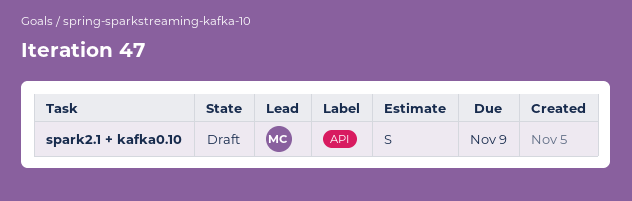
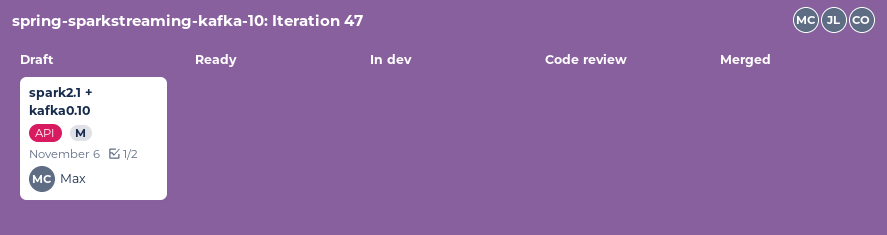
spark2.1 + kafka0.10, estimate: S -> M
spark2.1 + kafka0.10, due: Nov 9 -> Nov 6

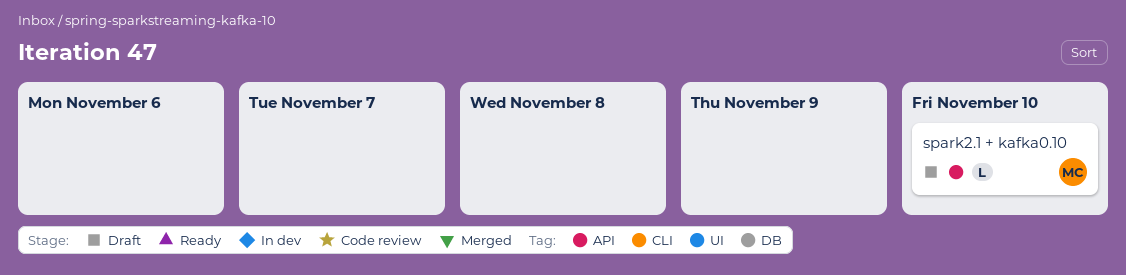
spark2.1 + kafka0.10, estimate: M -> L
spark2.1 + kafka0.10, due: Nov 6 -> Nov 10

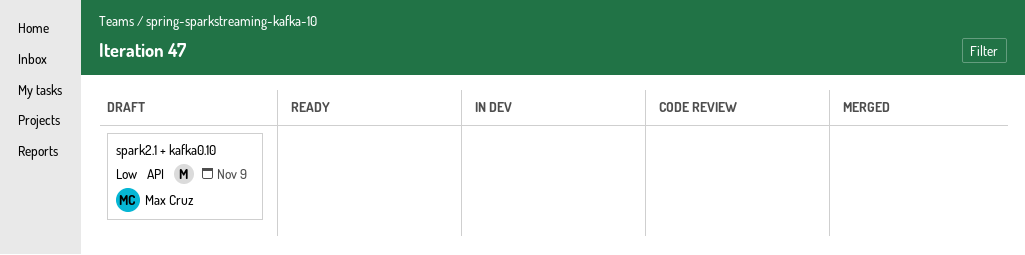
spark2.1 + kafka0.10, estimate: L -> M
spark2.1 + kafka0.10, due: Nov 10 -> Nov 9

